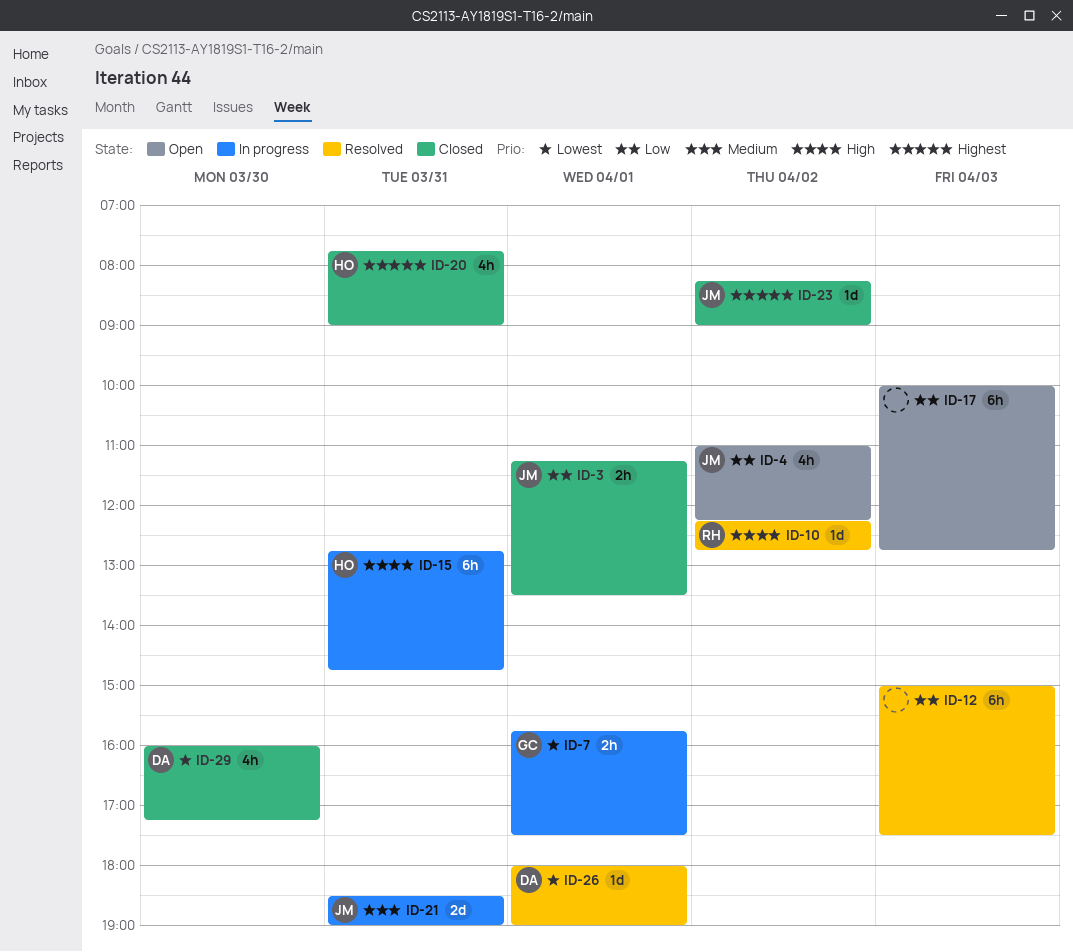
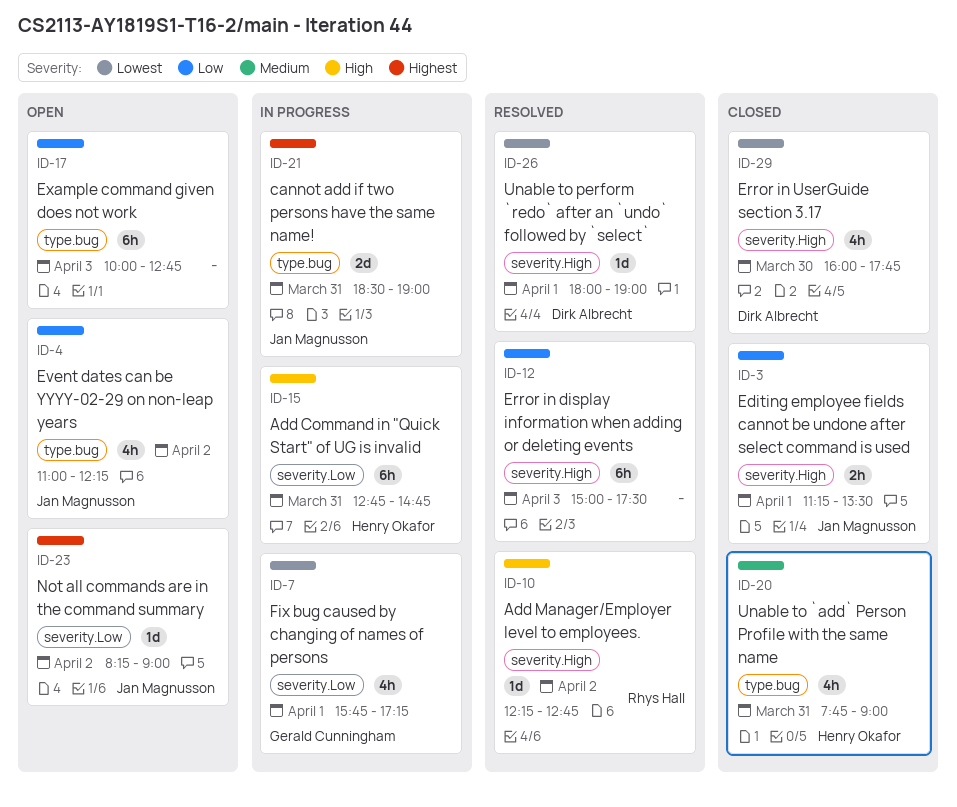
ID-7, estimate: 2h -> 4h
ID-7, ends: 17:30 -> 17:15
ID-20, priority: Highest -> Medium
ID-21, priority: Medium -> Highest
ID-23, status: Closed -> Open
ID-29, ends: 17:15 -> 17:45

